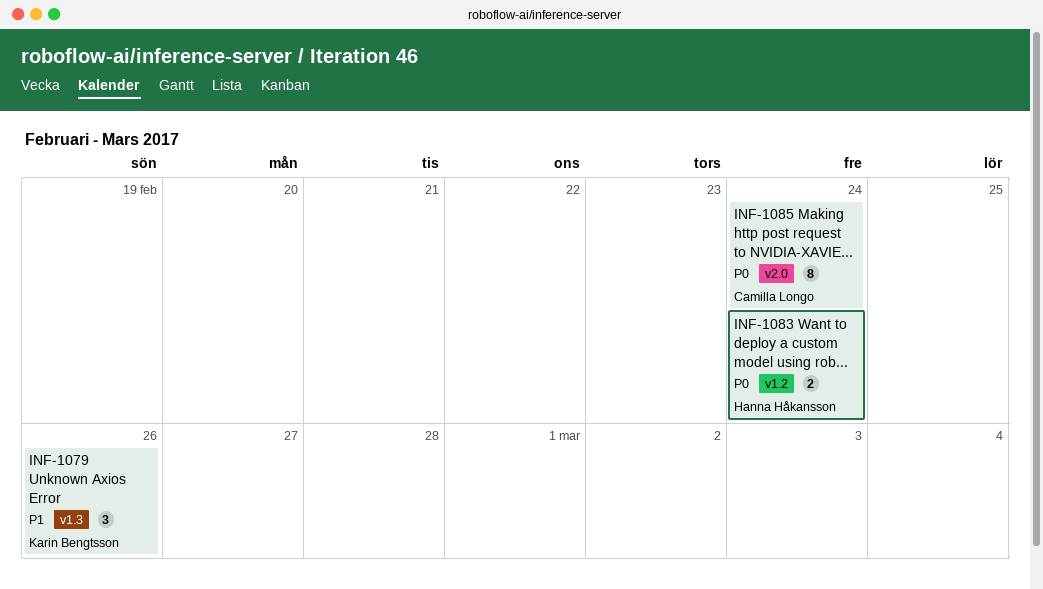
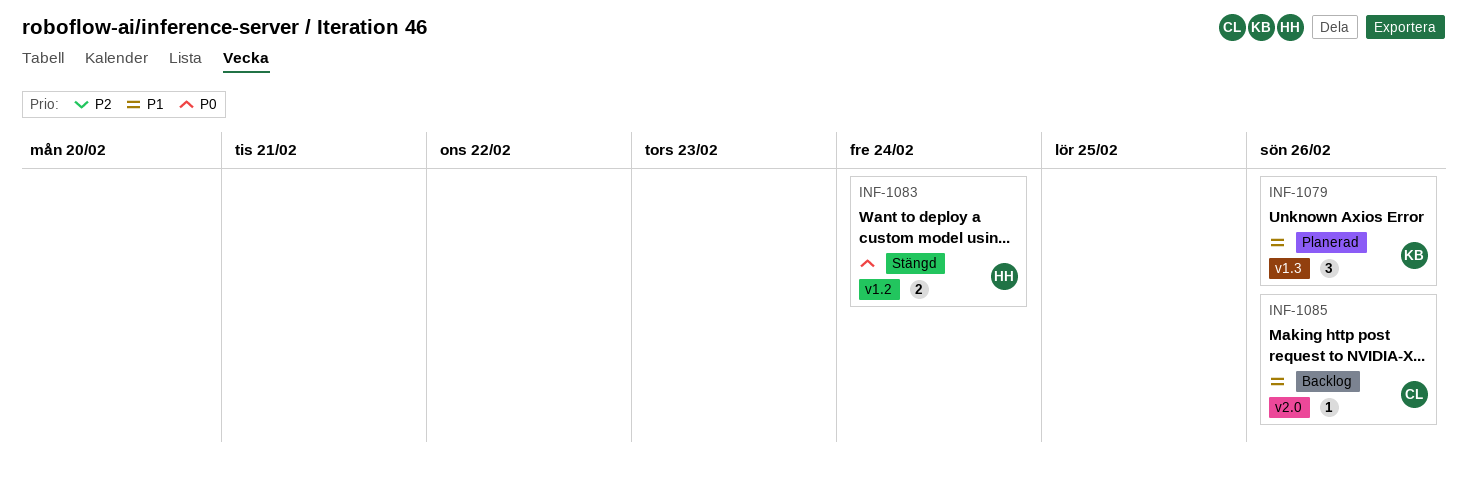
INF-1085, priority: P0 -> P1
INF-1085, estimate: 8 -> 1
INF-1085, due: Feb 24 -> Feb 26

